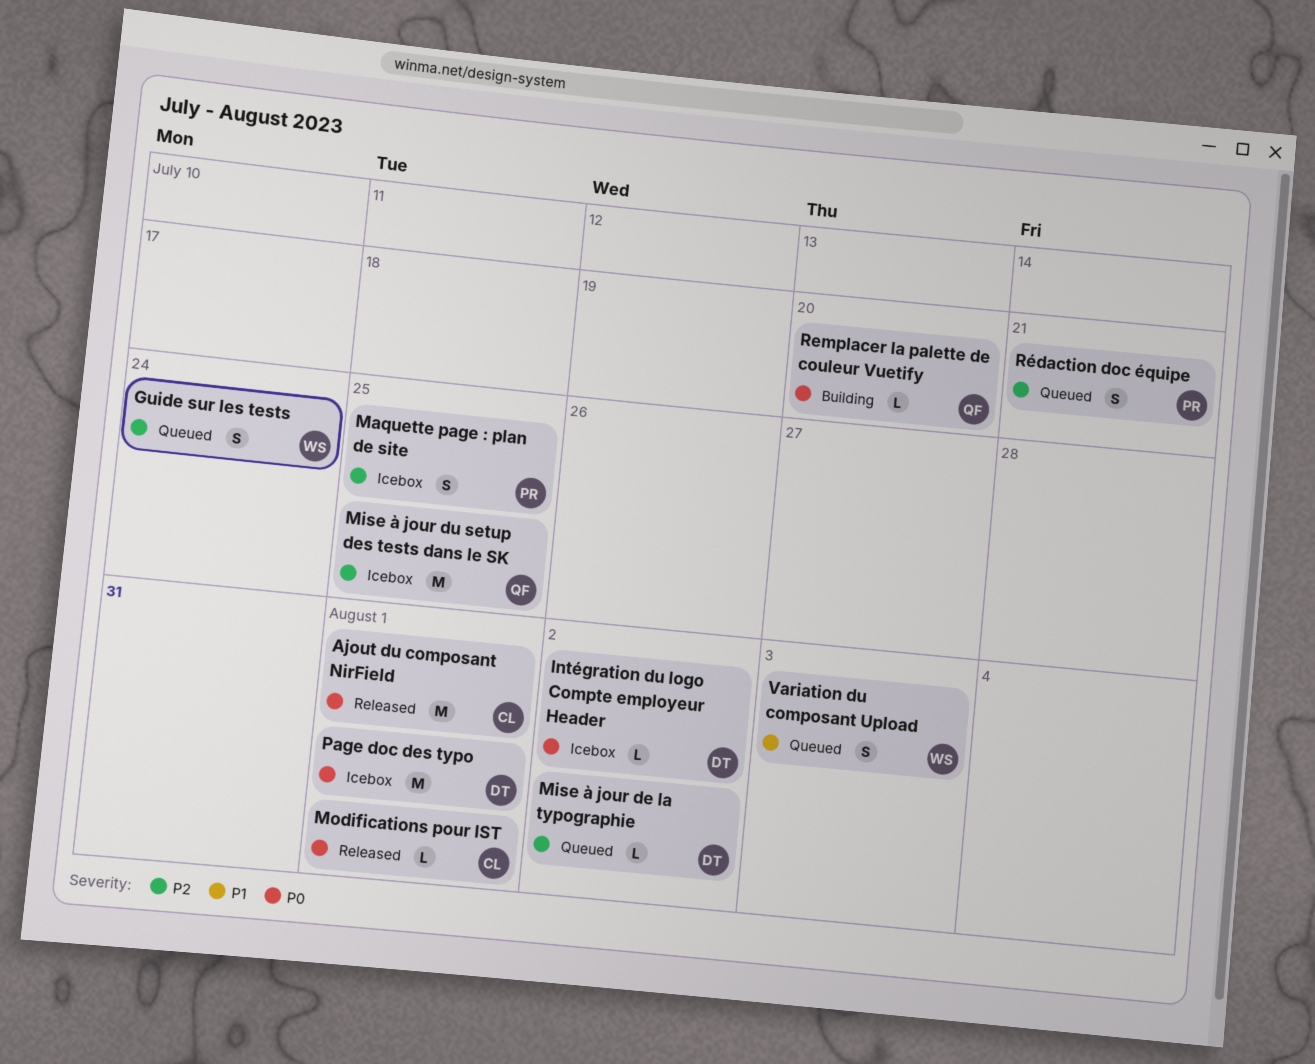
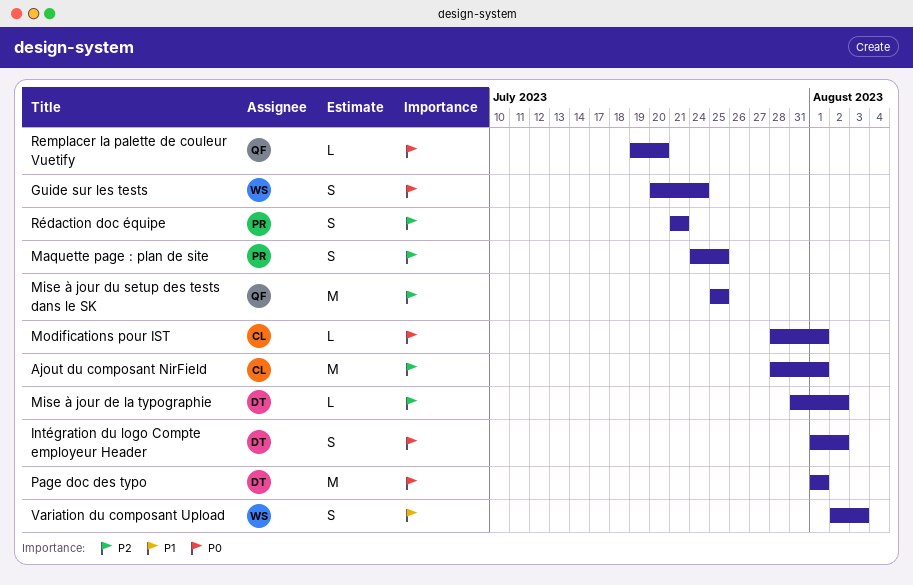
Ajout du composant NirField, priority: P0 -> P2
Guide sur les tests, priority: P2 -> P0
Intégration du logo Compte employeur Header, estimate: L -> S

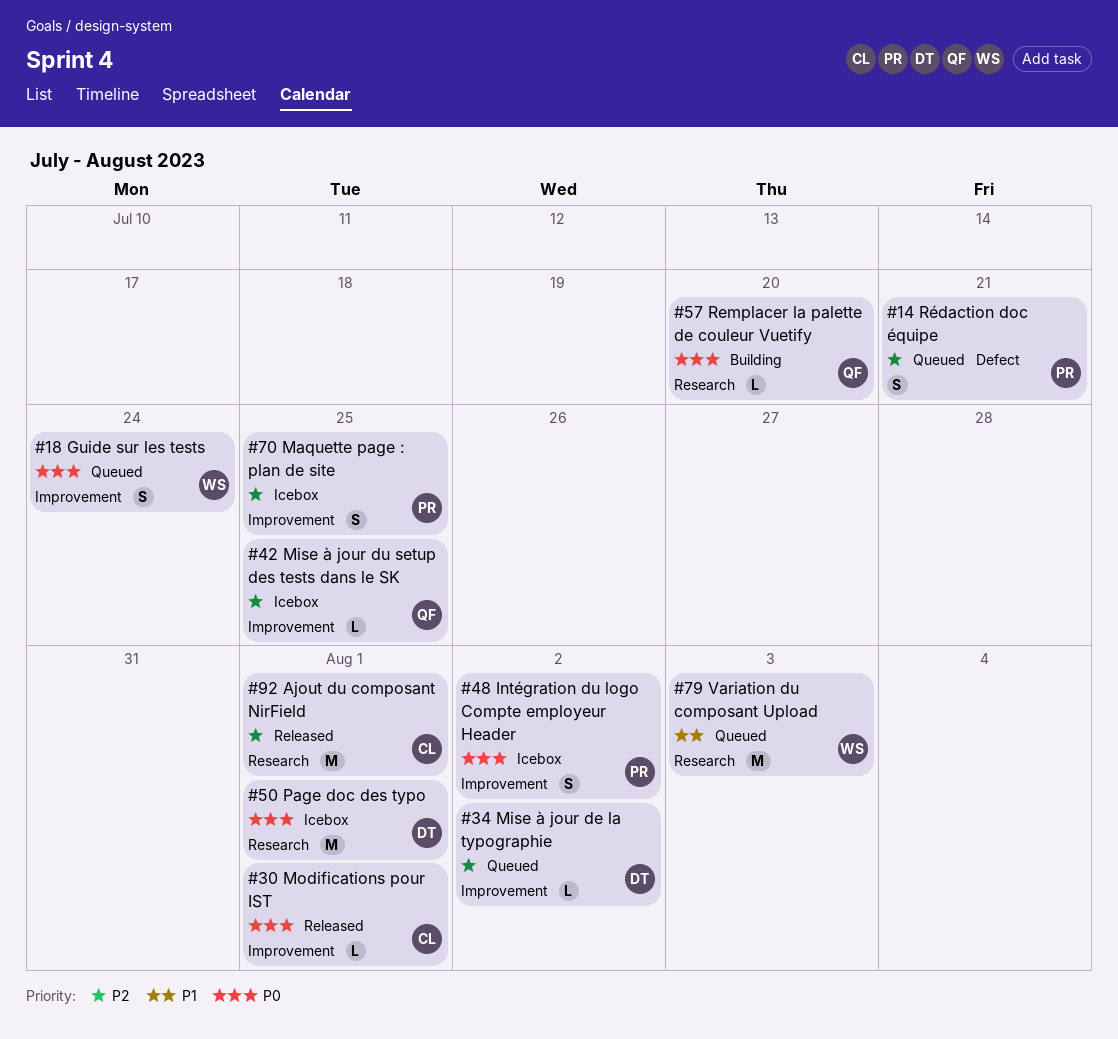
Intégration du logo Compte employeur Header, owner: DT -> PR
Mise à jour du setup des tests dans le SK, estimate: M -> L
Variation du composant Upload, estimate: S -> M

